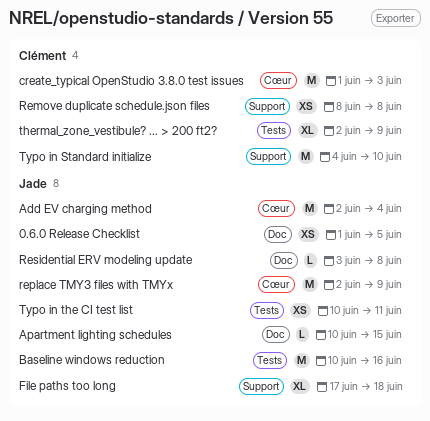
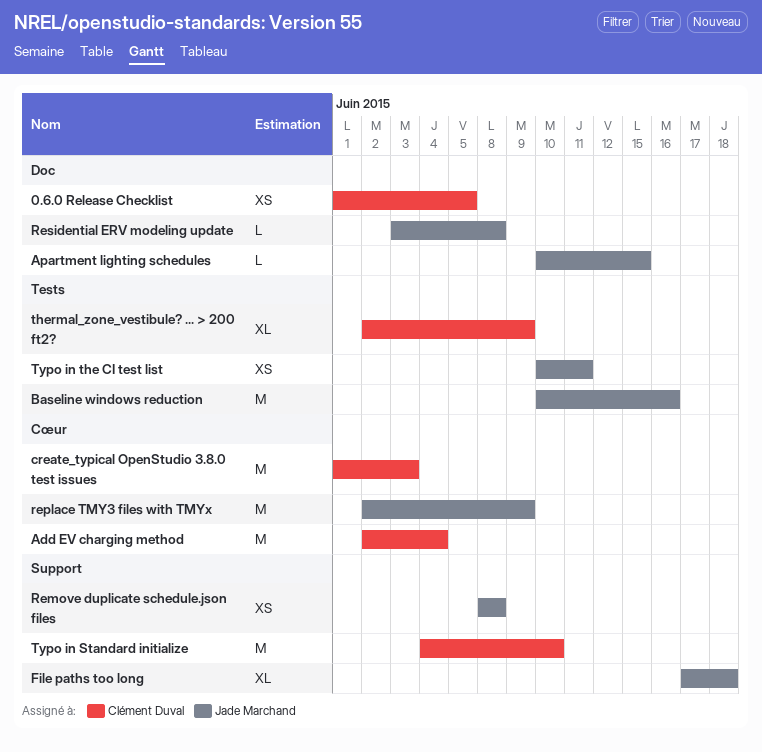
0.6.0 Release Checklist, owner: Jade Marchand -> Clément Duval
Add EV charging method, owner: Jade Marchand -> Clément Duval
Remove duplicate schedule.json files, owner: Clément Duval -> Jade Marchand

